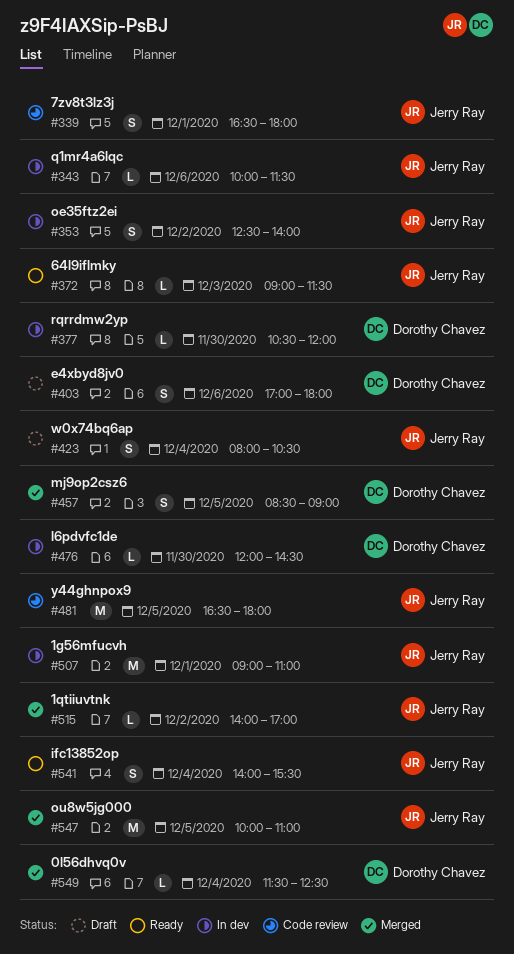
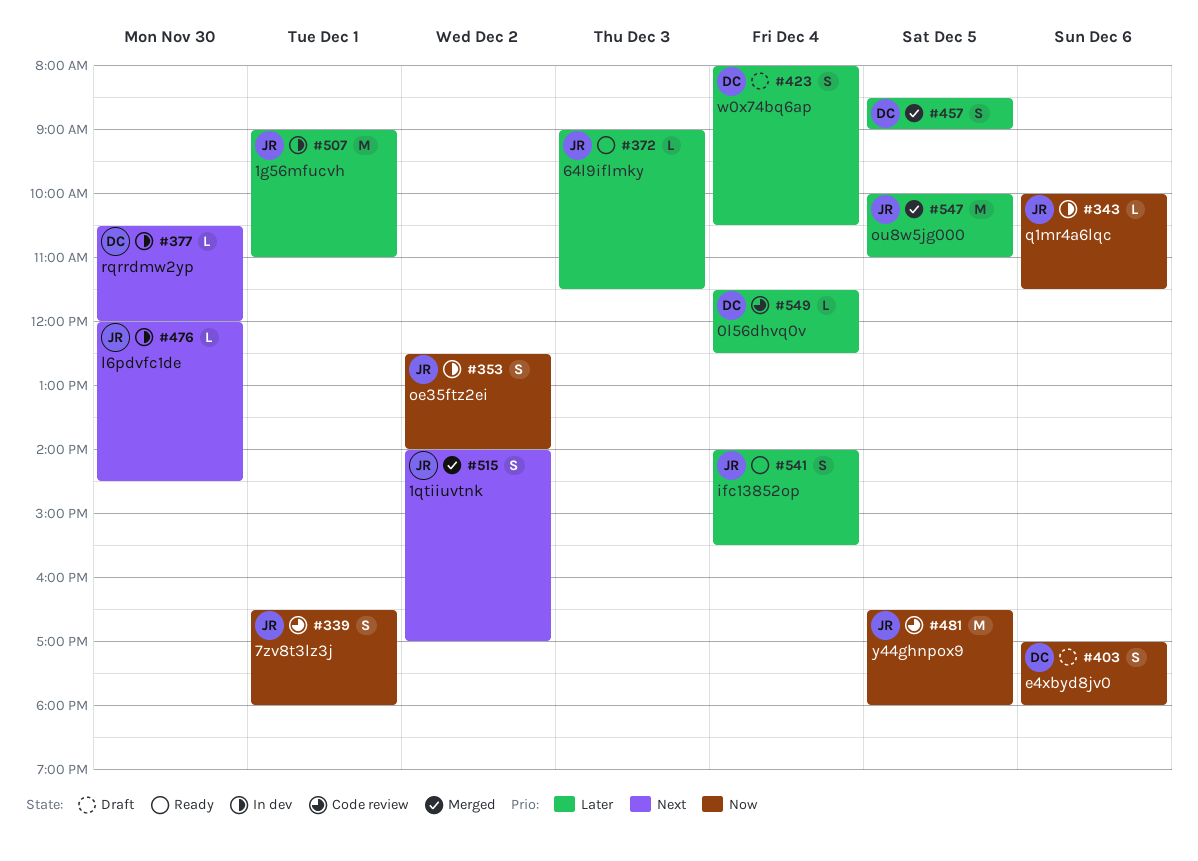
#423, owner: Jerry Ray -> Dorothy Chavez
#476, owner: Dorothy Chavez -> Jerry Ray
#515, estimate: L -> S
#549, status: Merged -> Code review

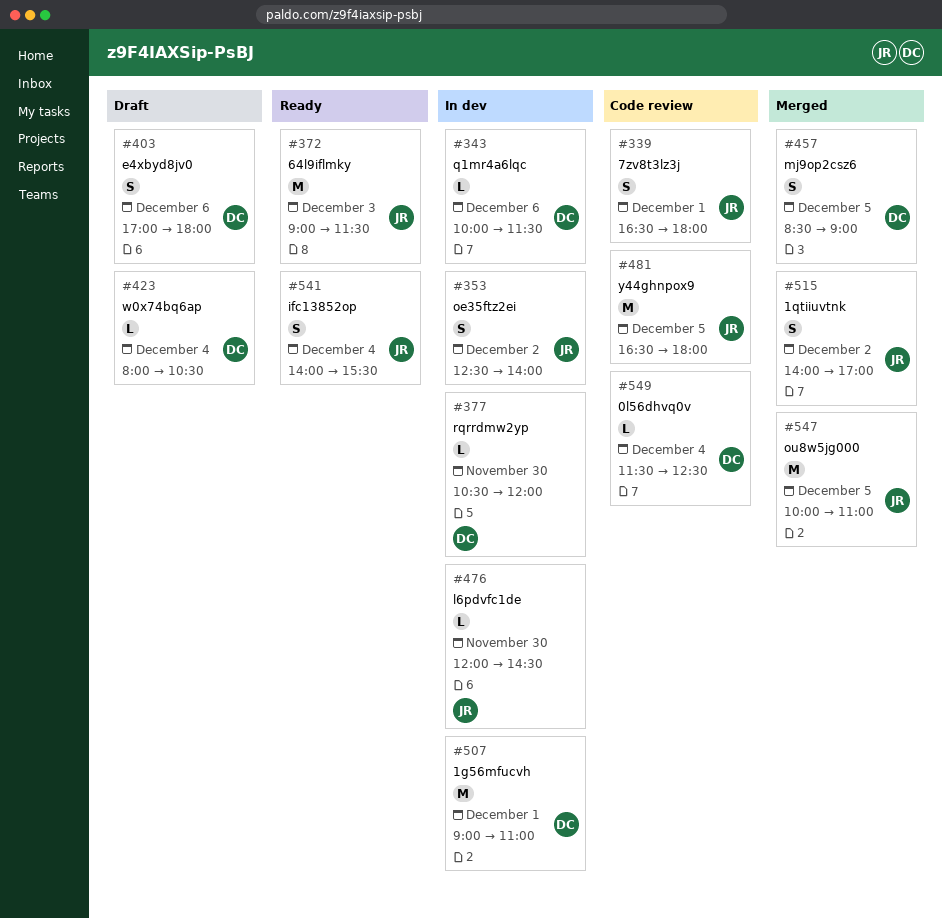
#343, owner: JR -> DC
#372, estimate: L -> M
#423, estimate: S -> L
#507, owner: JR -> DC

